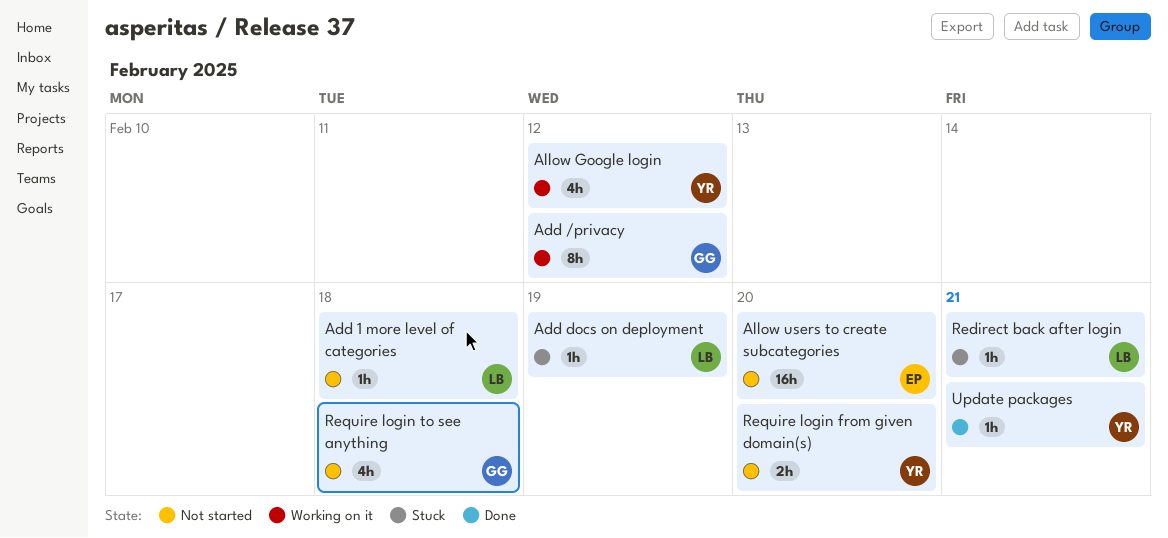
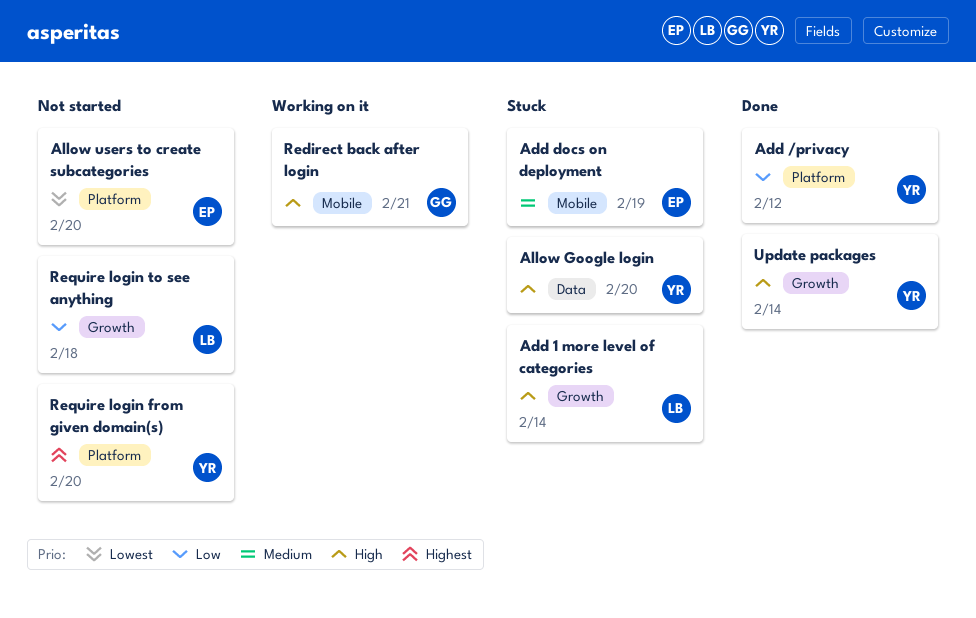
Add /privacy, status: Working on it -> Done
Add /privacy, owner: GG -> YR
Add 1 more level of categories, status: Not started -> Stuck
Add 1 more level of categories, due: Feb 18 -> Feb 14
Add docs on deployment, owner: LB -> EP
Allow Google login, status: Working on it -> Stuck
Allow Google login, due: Feb 12 -> Feb 20
Redirect back after login, status: Stuck -> Working on it
Redirect back after login, owner: LB -> GG
Require login to see anything, owner: GG -> LB
Update packages, due: Feb 21 -> Feb 14

